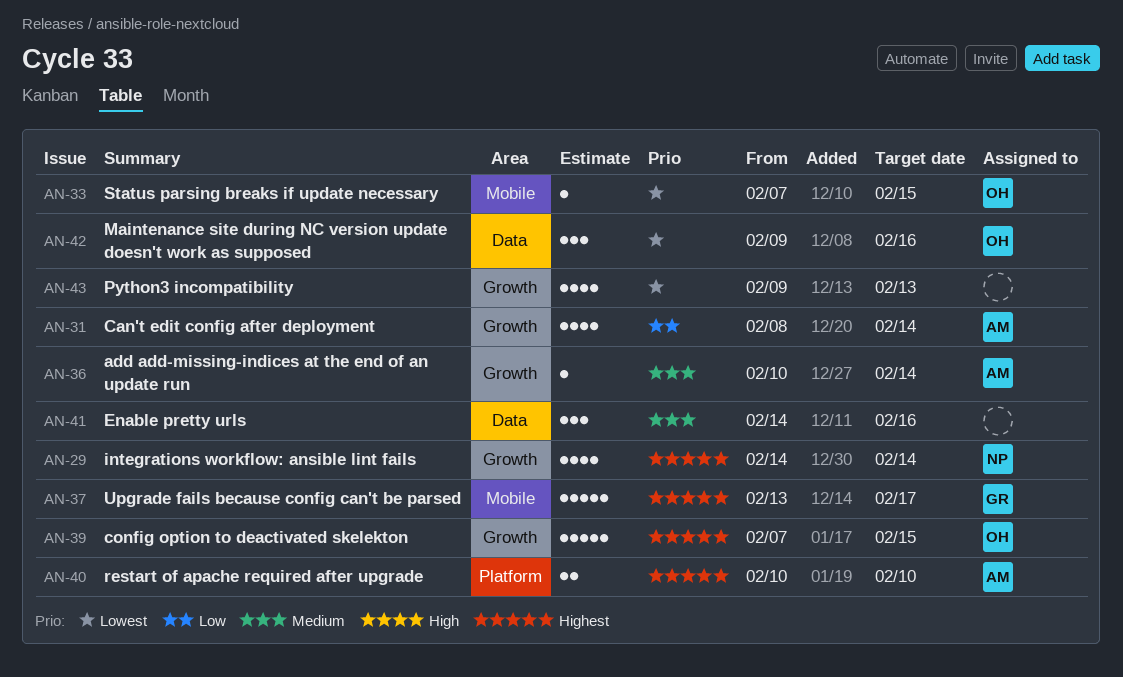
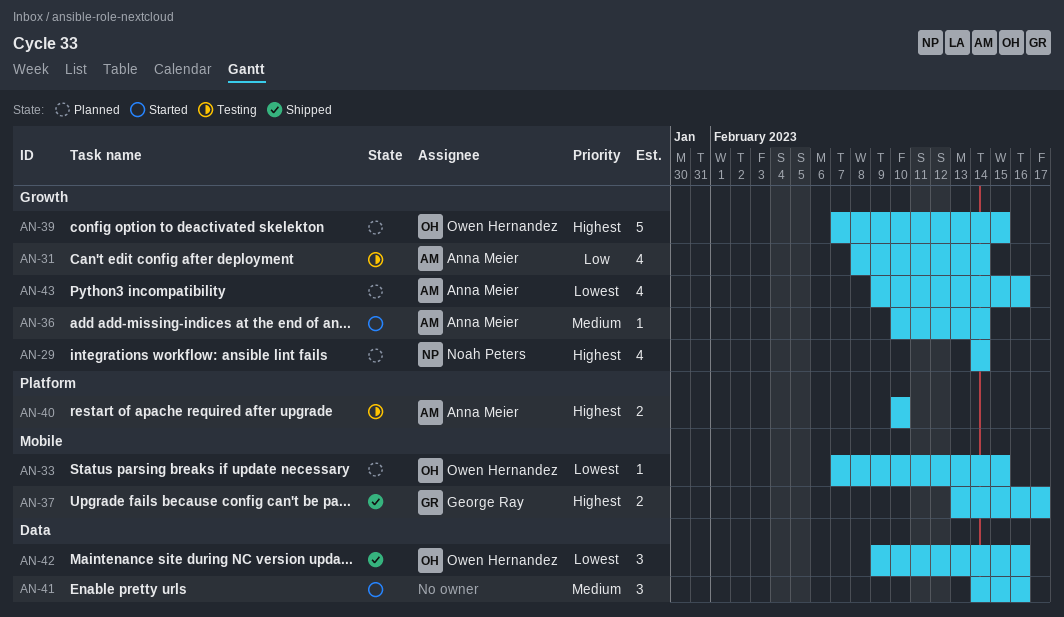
AN-37, estimate: 5 -> 2
AN-43, owner: none -> Anna Meier
AN-43, due: Feb 13 -> Feb 16

